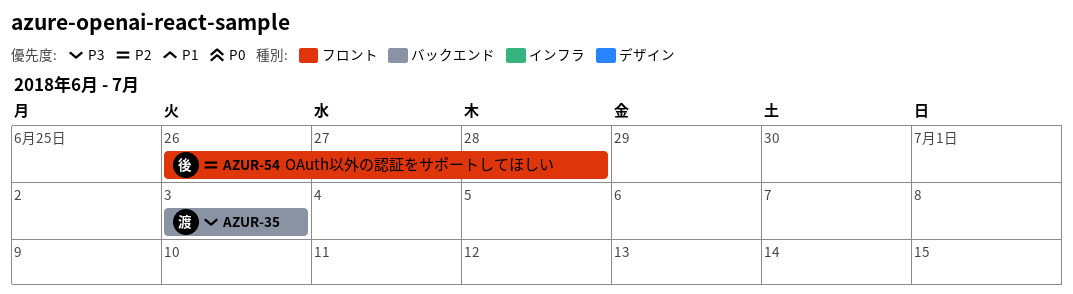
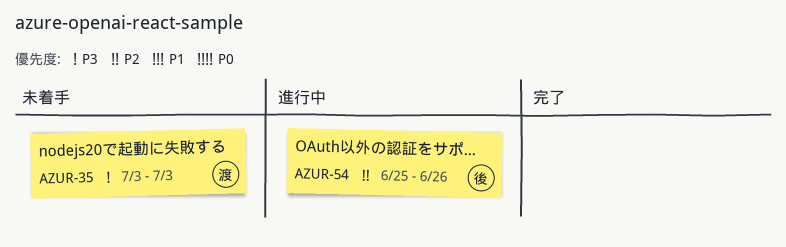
AZUR-54, start: Jun 26 -> Jun 25
AZUR-54, due: Jun 28 -> Jun 26

